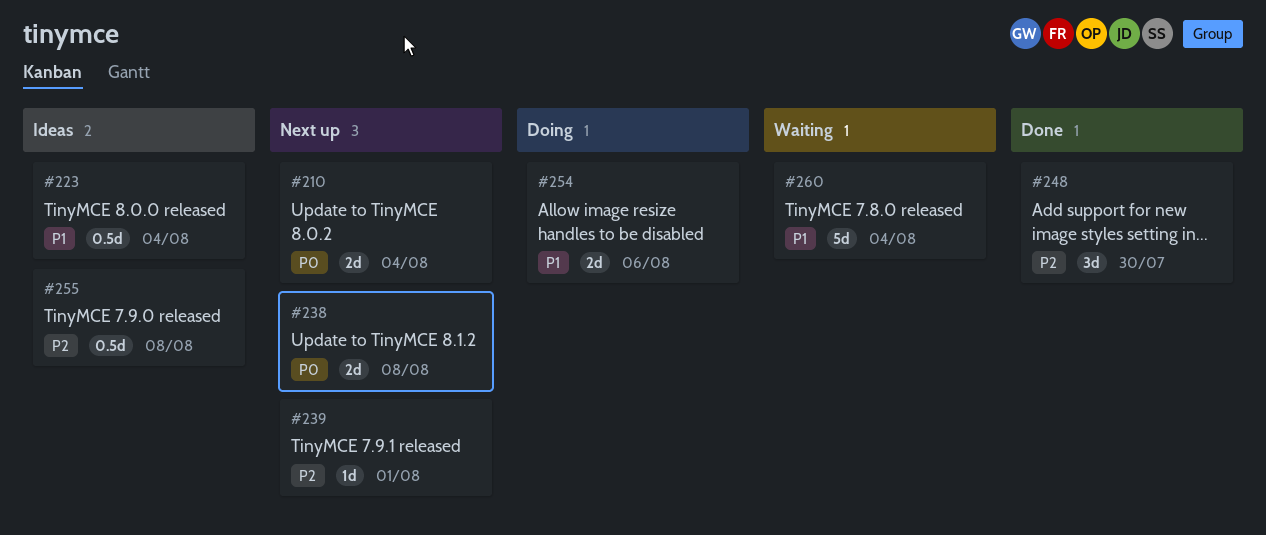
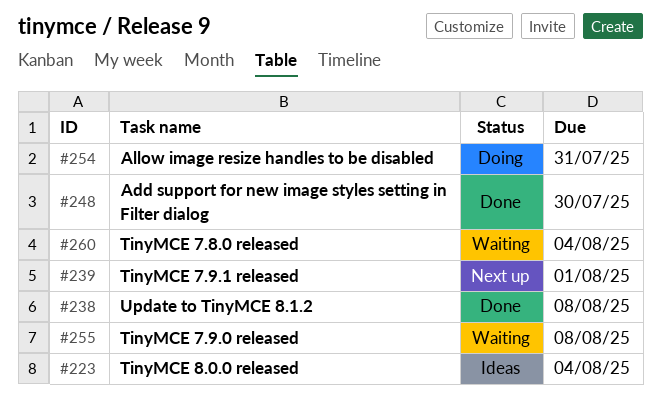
#210: present -> none
#238, status: Next up -> Done
#254, due: Aug 6 -> Jul 31
#255, status: Ideas -> Waiting

